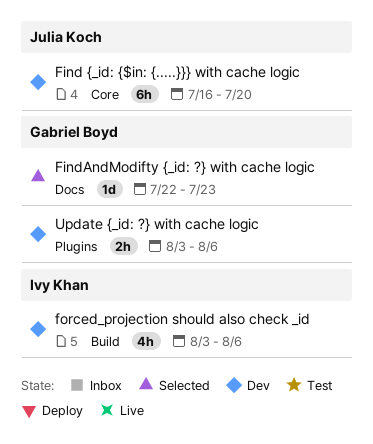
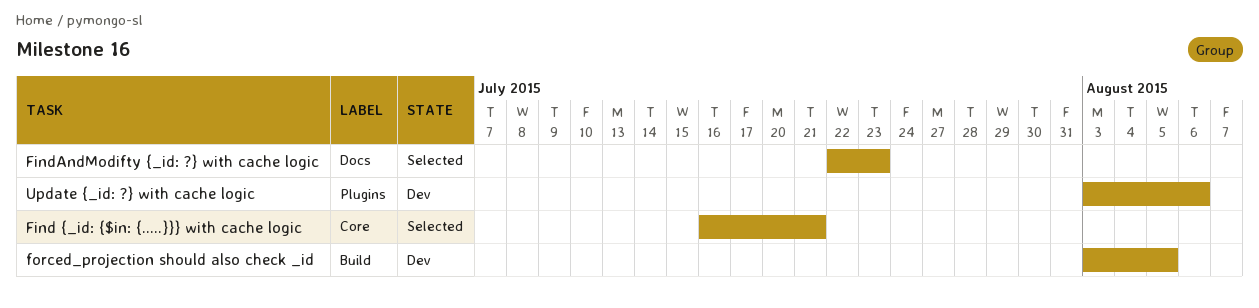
Find {_id: {$in: {.....}}} with cache logic, status: Dev -> Selected
Find {_id: {$in: {.....}}} with cache logic, due: Jul 20 -> Jul 21
forced_projection should also check _id, due: Aug 6 -> Aug 5

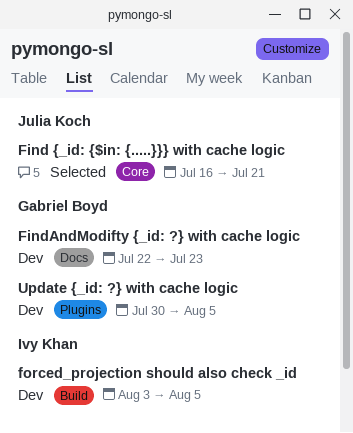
FindAndModifty {_id: ?} with cache logic, status: Selected -> Dev
Update {_id: ?} with cache logic, start: Aug 3 -> Jul 30
Update {_id: ?} with cache logic, due: Aug 6 -> Aug 5

